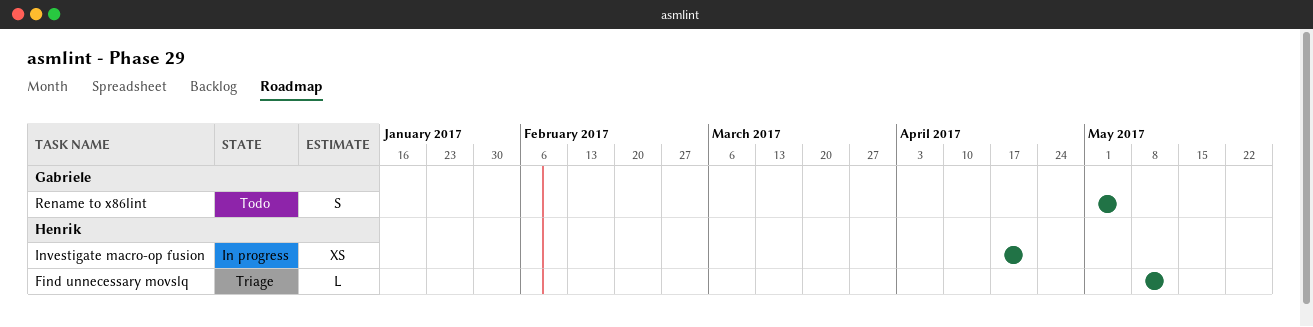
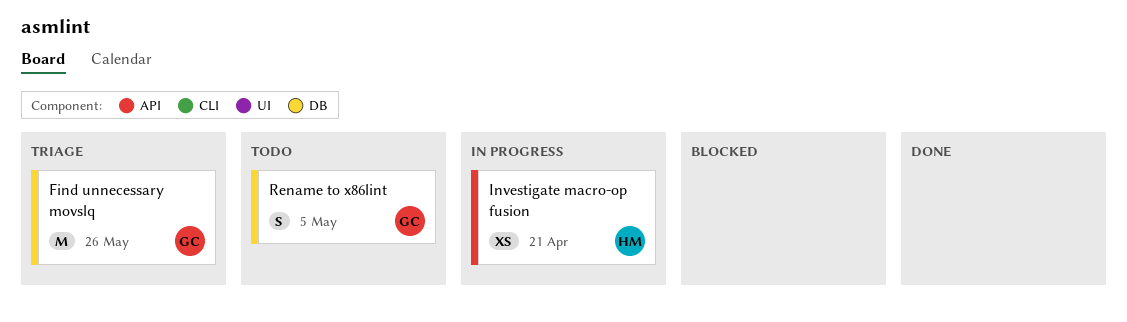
Find unnecessary movslq, owner: Henrik -> Gabriele
Find unnecessary movslq, estimate: L -> M
Find unnecessary movslq, due: May 12 -> May 26

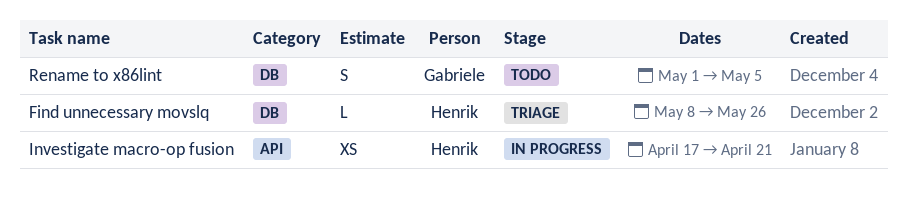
Find unnecessary movslq, owner: Gabriele -> Henrik
Find unnecessary movslq, estimate: M -> L

